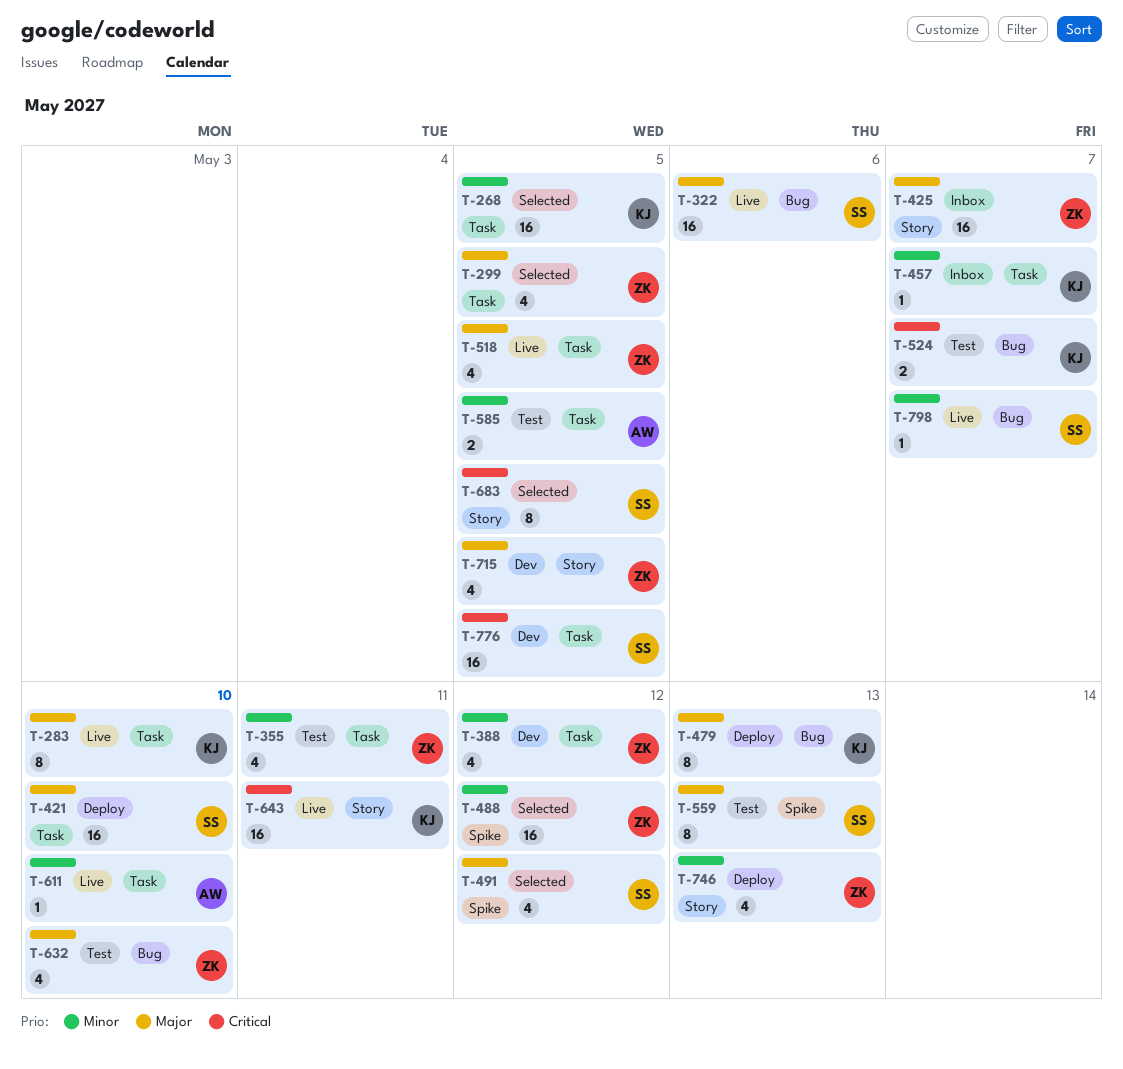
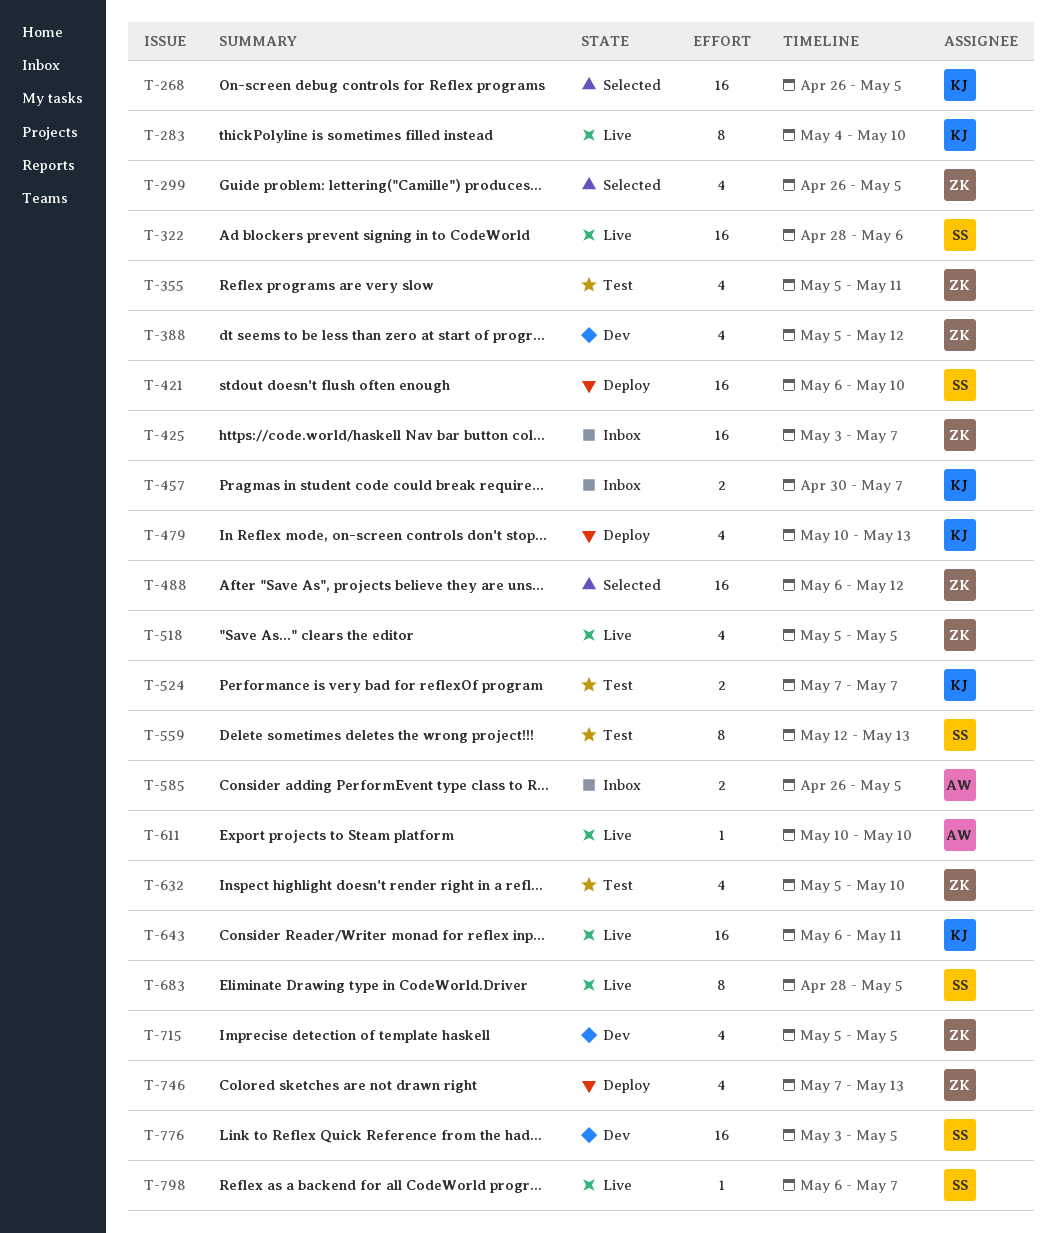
T-457, estimate: 1 -> 2
T-479, estimate: 8 -> 4
T-491: present -> none
T-585, status: Test -> Inbox
T-683, status: Selected -> Live

